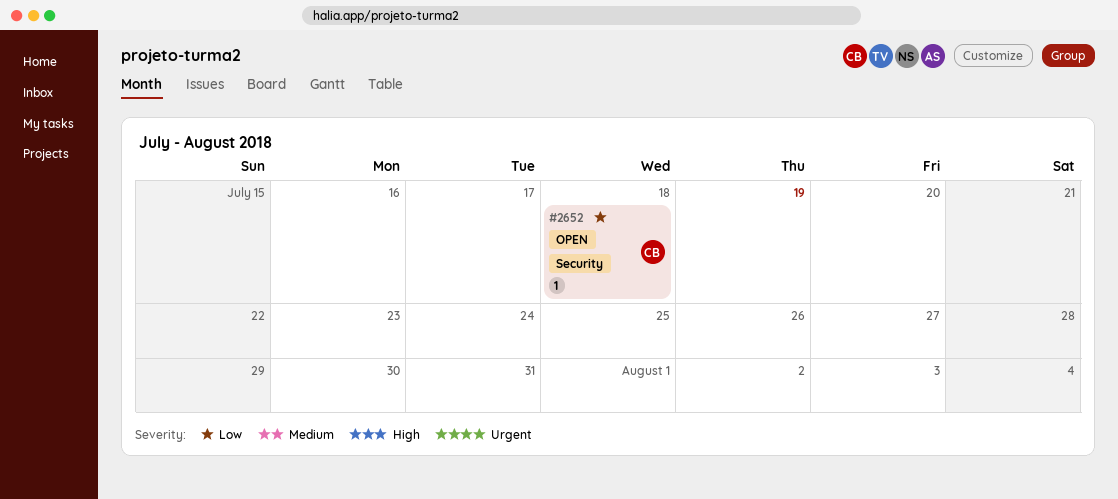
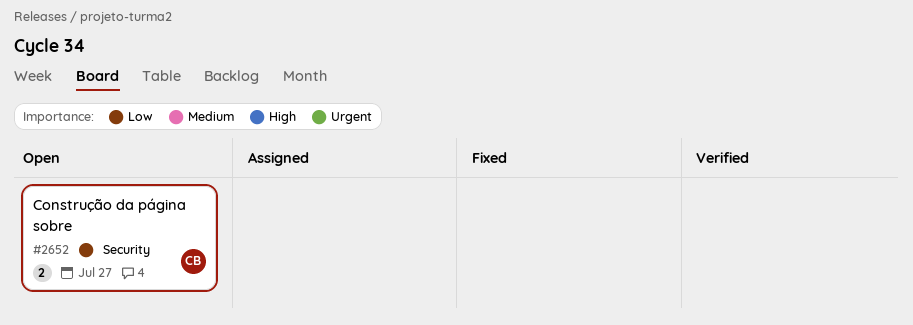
#2652, estimate: 1 -> 2
#2652, due: Jul 18 -> Jul 27

